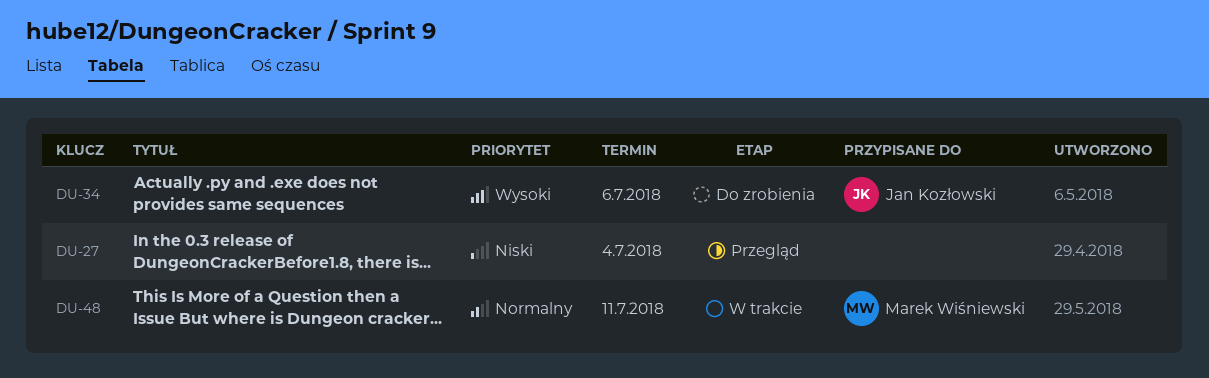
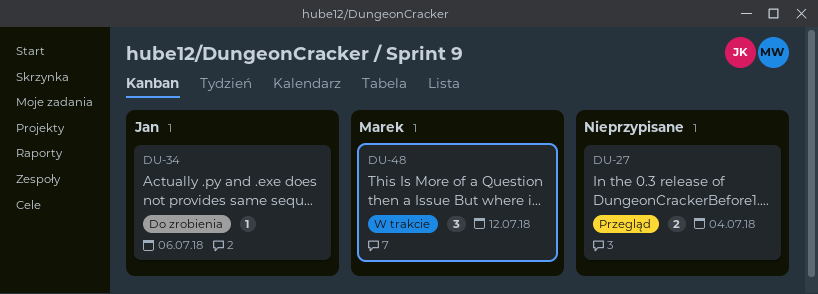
DU-48, due: Jul 11 -> Jul 12

